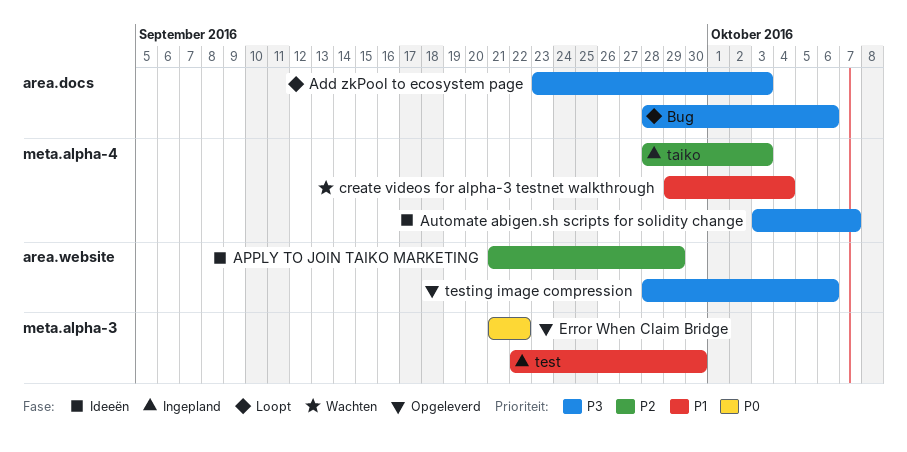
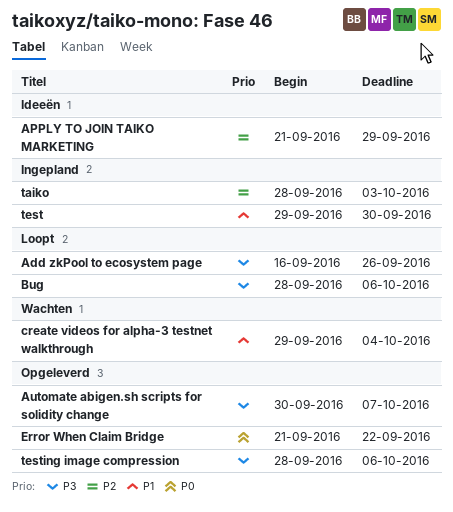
Add zkPool to ecosystem page, start: Sep 23 -> Sep 16
Add zkPool to ecosystem page, due: Oct 3 -> Sep 26
Automate abigen.sh scripts for solidity change, status: Ideeën -> Opgeleverd
Automate abigen.sh scripts for solidity change, start: Oct 3 -> Sep 30
test, start: Sep 22 -> Sep 29

